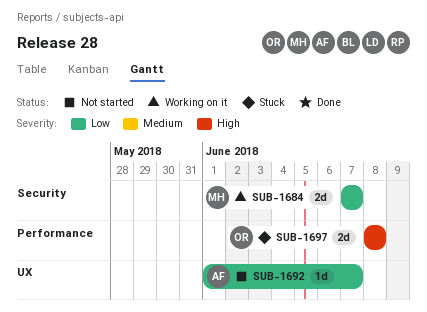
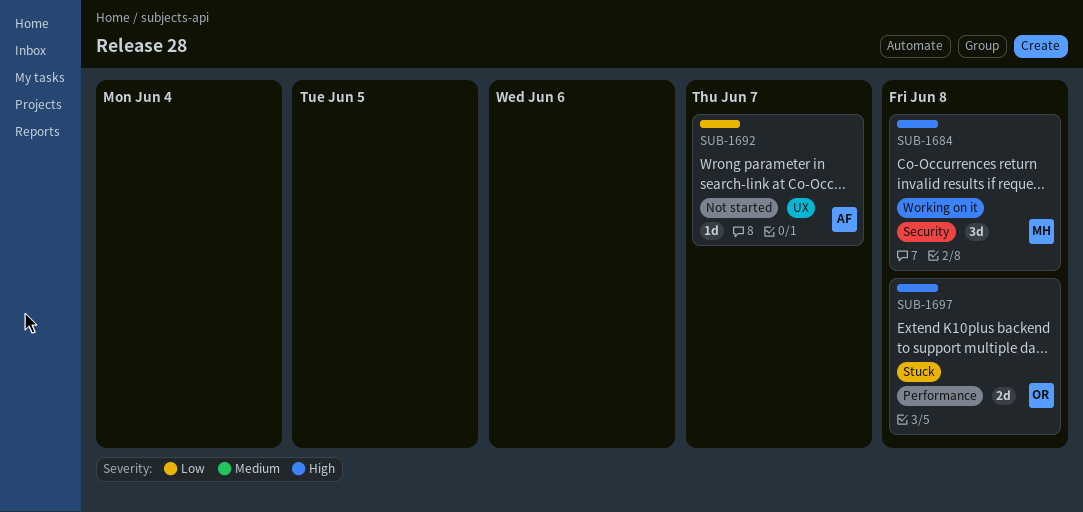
SUB-1684, priority: Low -> High
SUB-1684, estimate: 2d -> 3d
SUB-1684, due: Jun 7 -> Jun 8

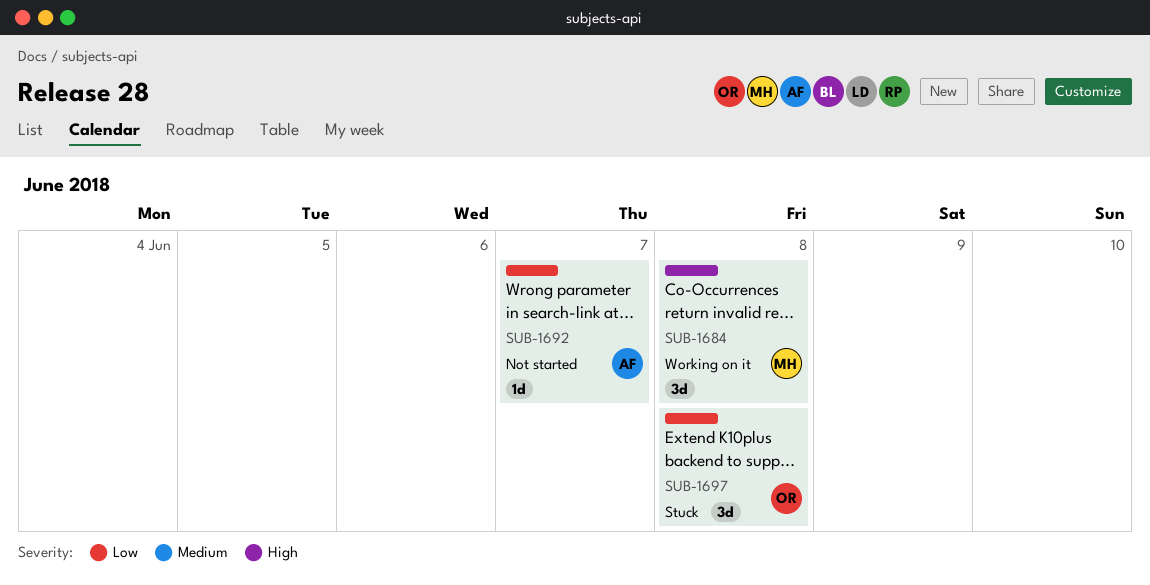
SUB-1697, priority: High -> Low
SUB-1697, estimate: 2d -> 3d

